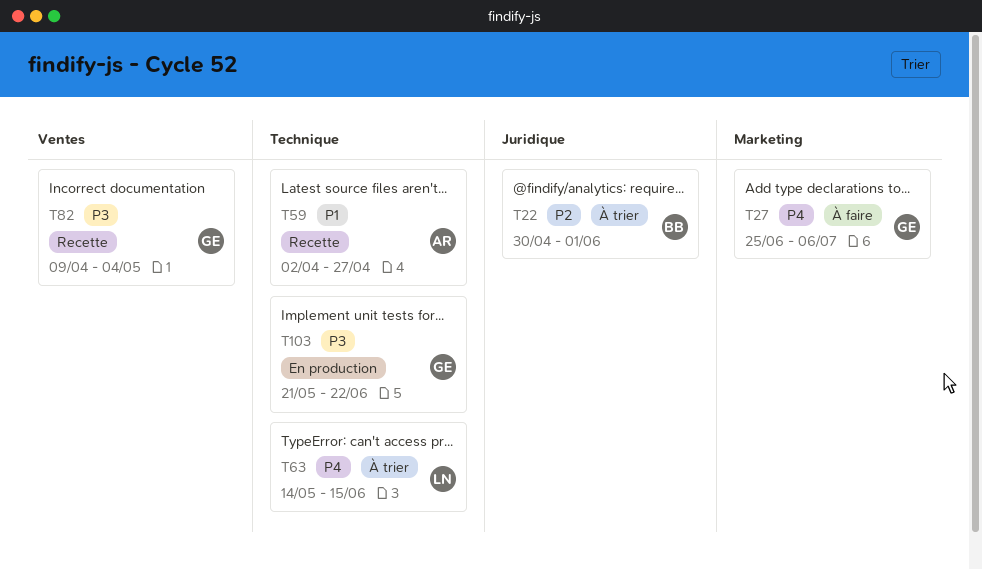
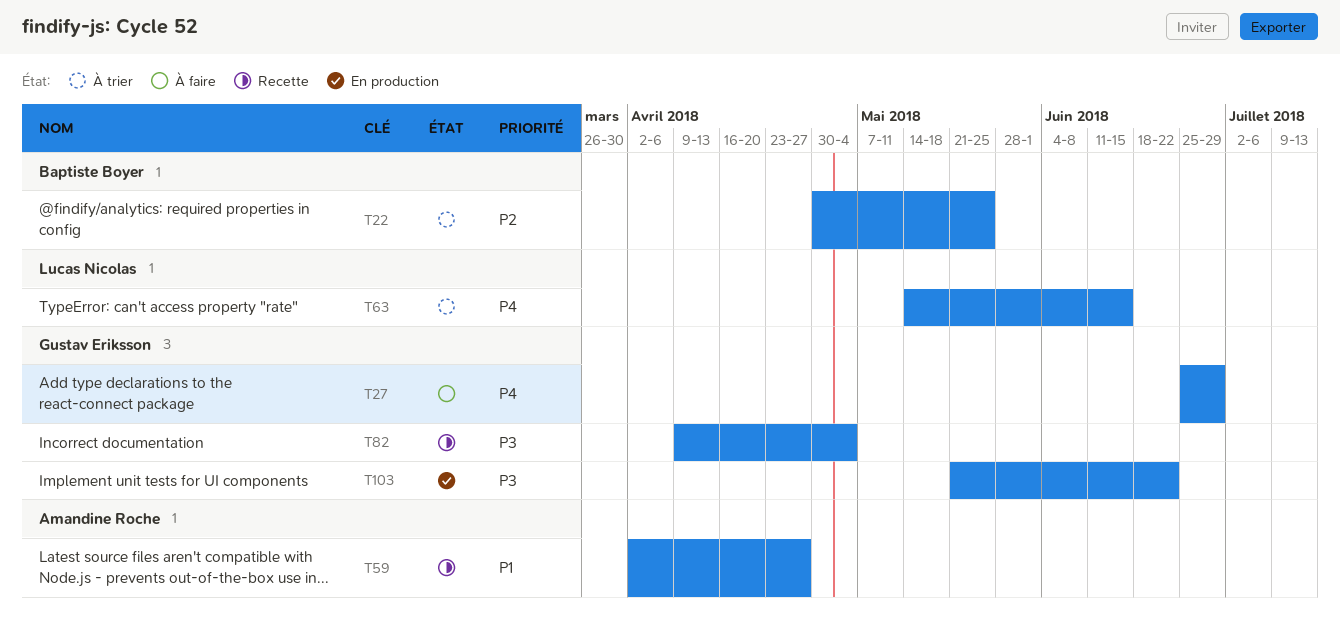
T22, due: Jun 1 -> May 25
T27, due: Jul 6 -> Jun 29

